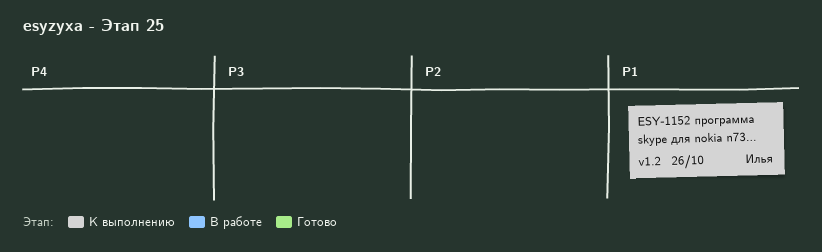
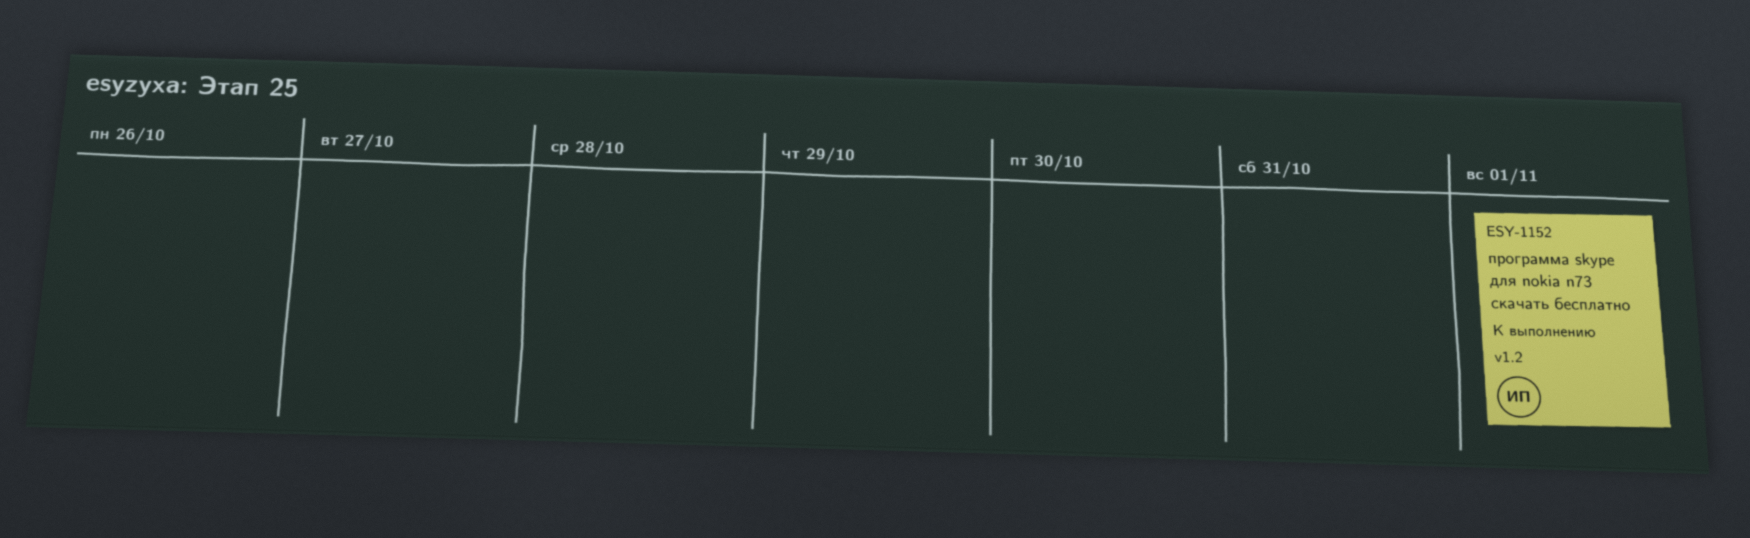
ESY-1152, due: Oct 26 -> Nov 1

